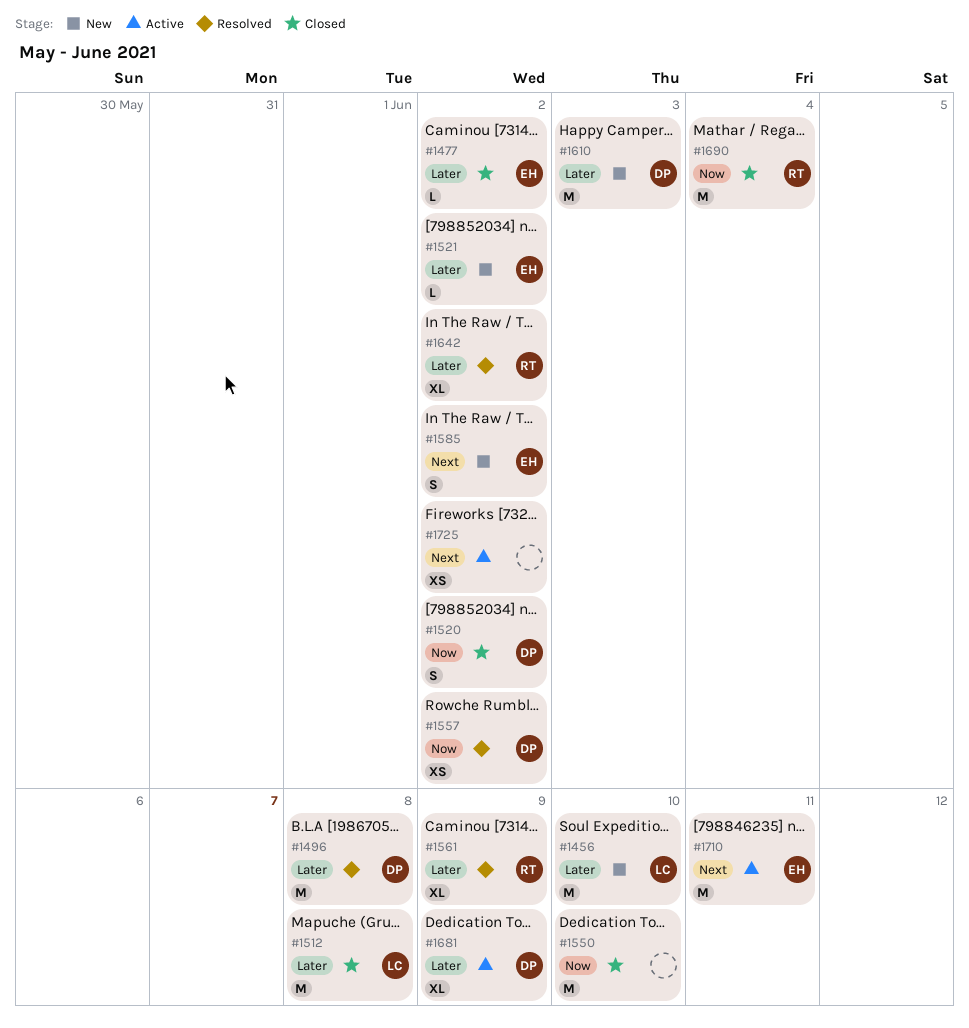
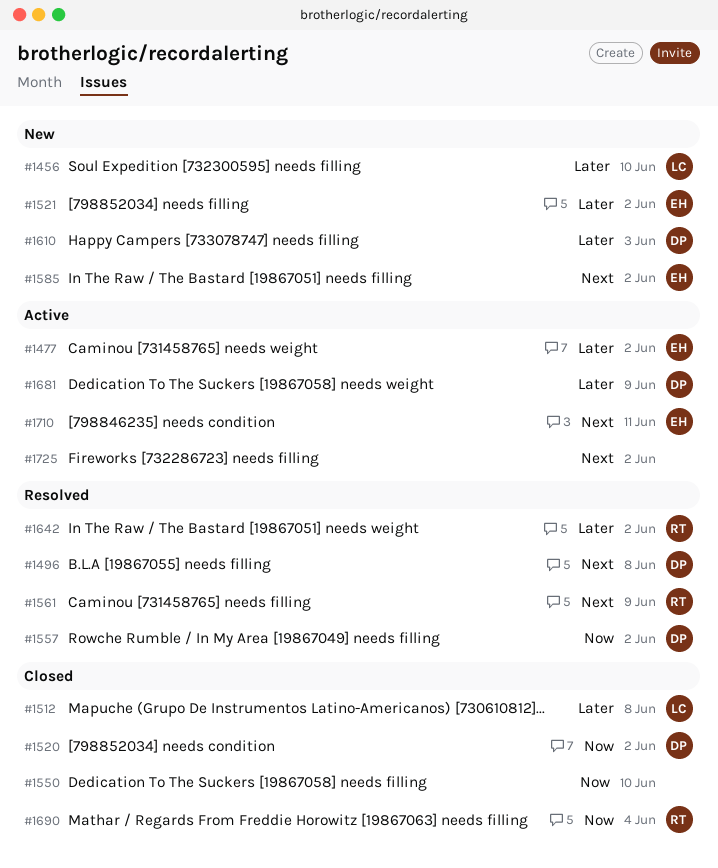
#1477, status: Closed -> Active
#1496, priority: Later -> Next
#1561, priority: Later -> Next

